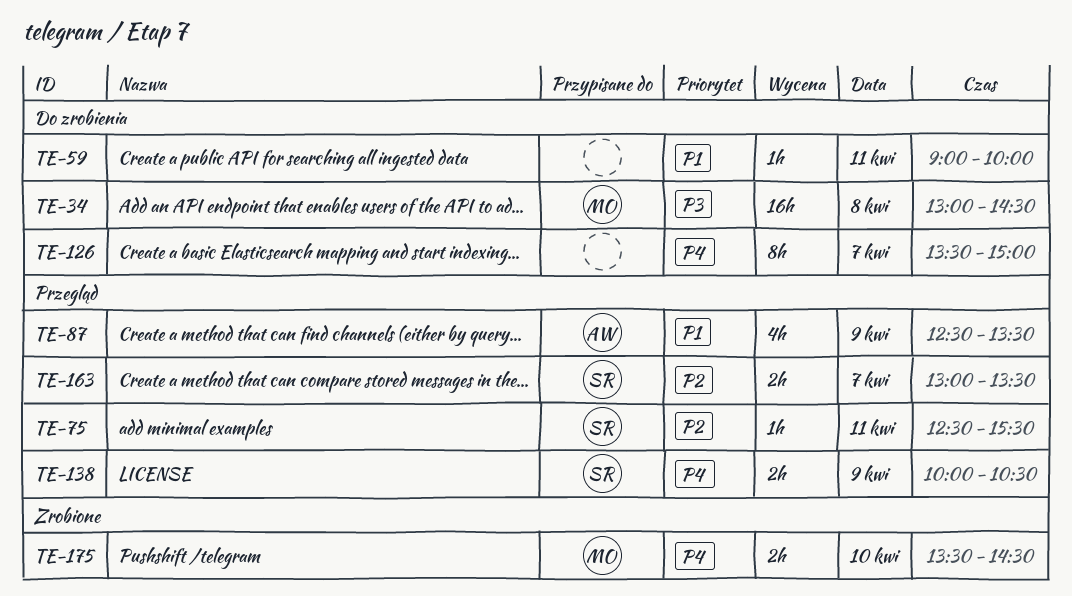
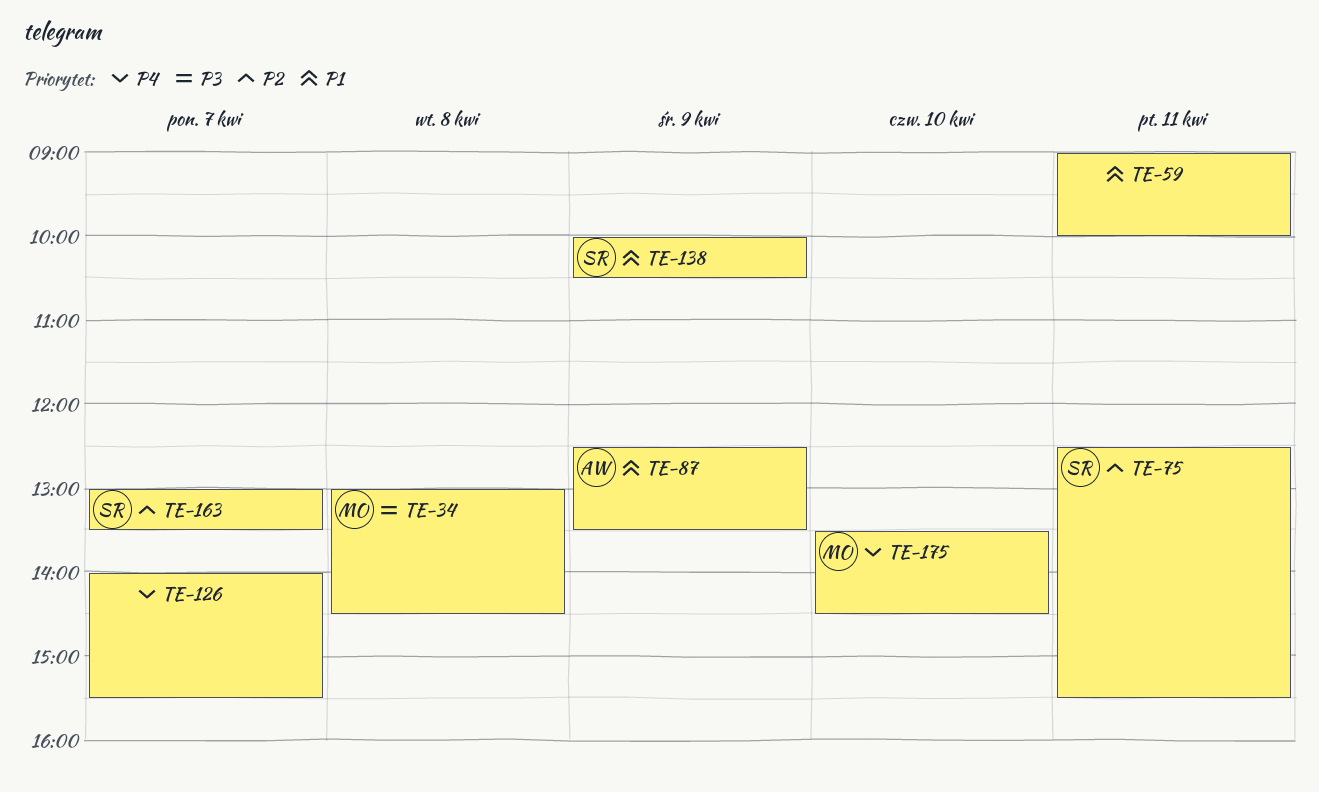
TE-126, begins: 13:30 -> 14:00
TE-126, ends: 15:00 -> 15:30
TE-138, priority: P4 -> P1

